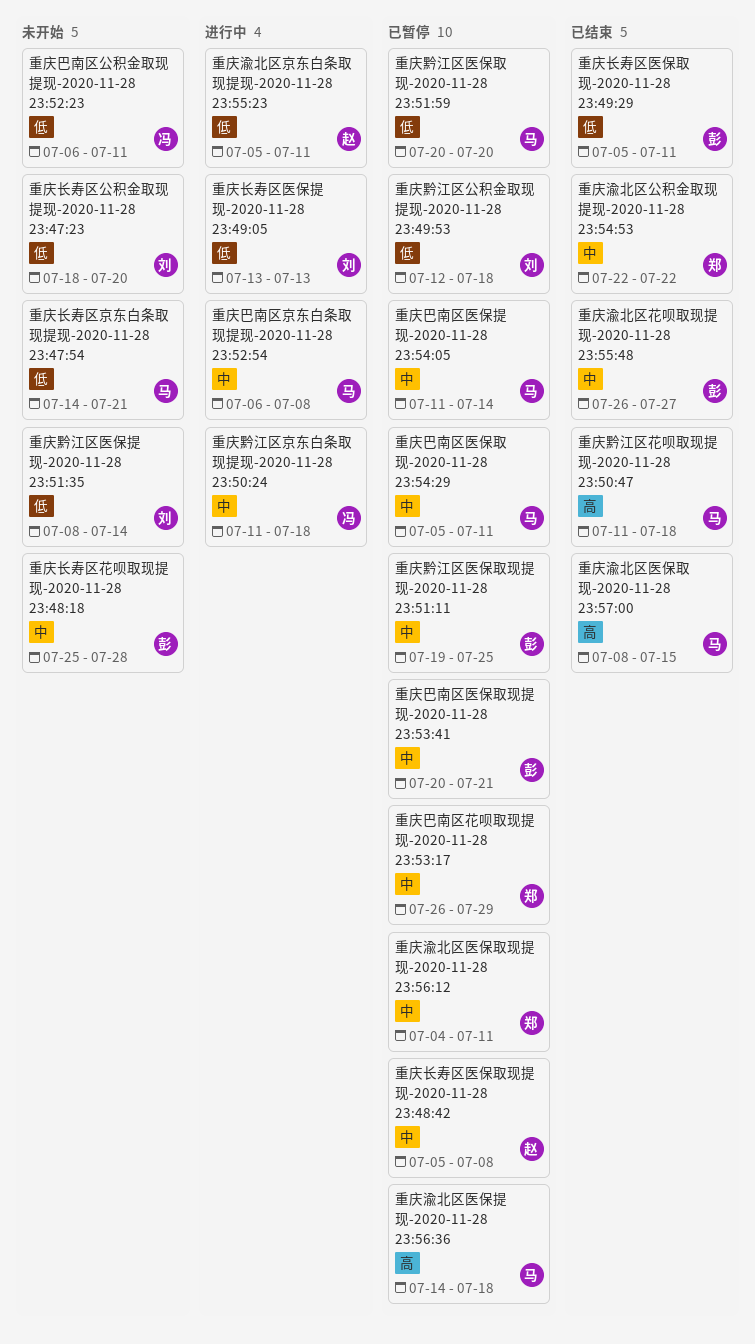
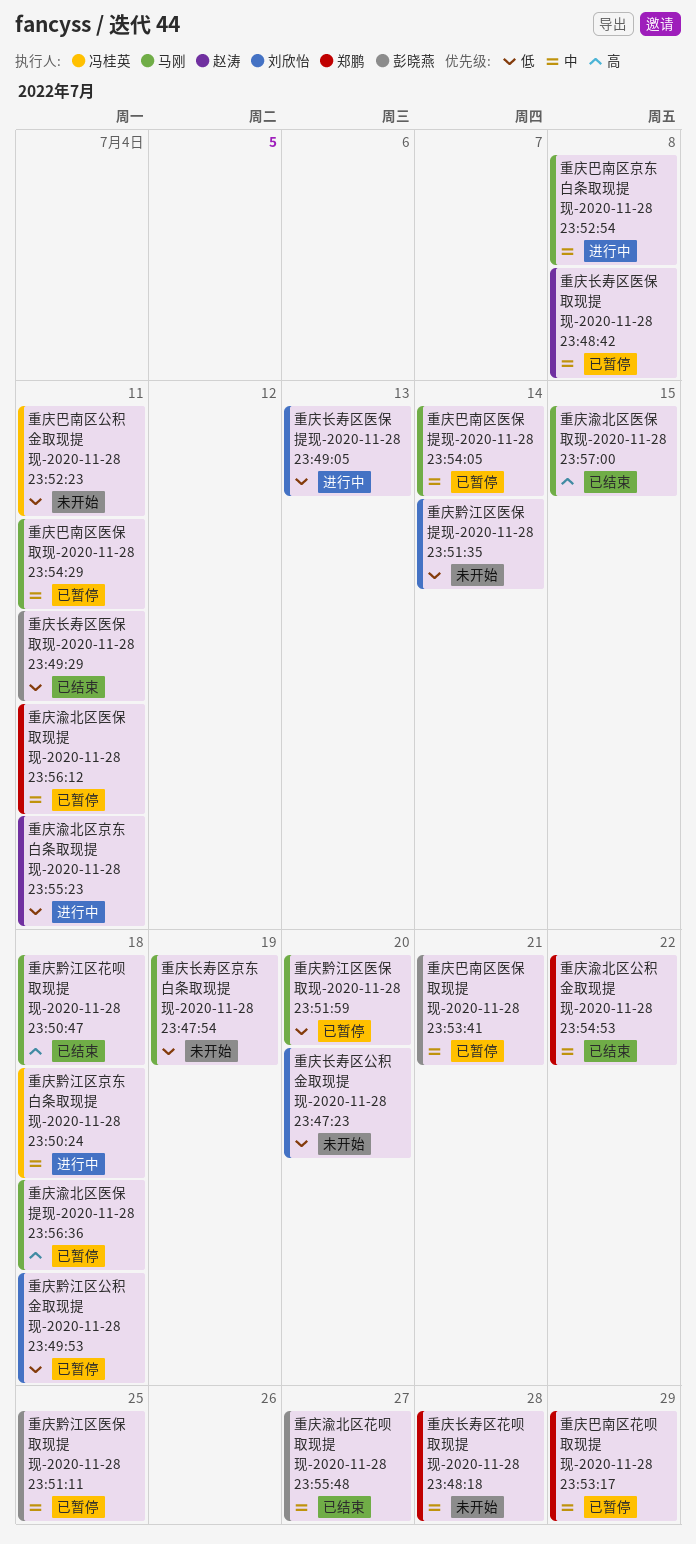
重庆长寿区京东白条取现提现-2020-11-28 23:47:54, due: Jul 21 -> Jul 19
重庆长寿区花呗取现提现-2020-11-28 23:48:18, owner: 彭晓燕 -> 郑鹏

